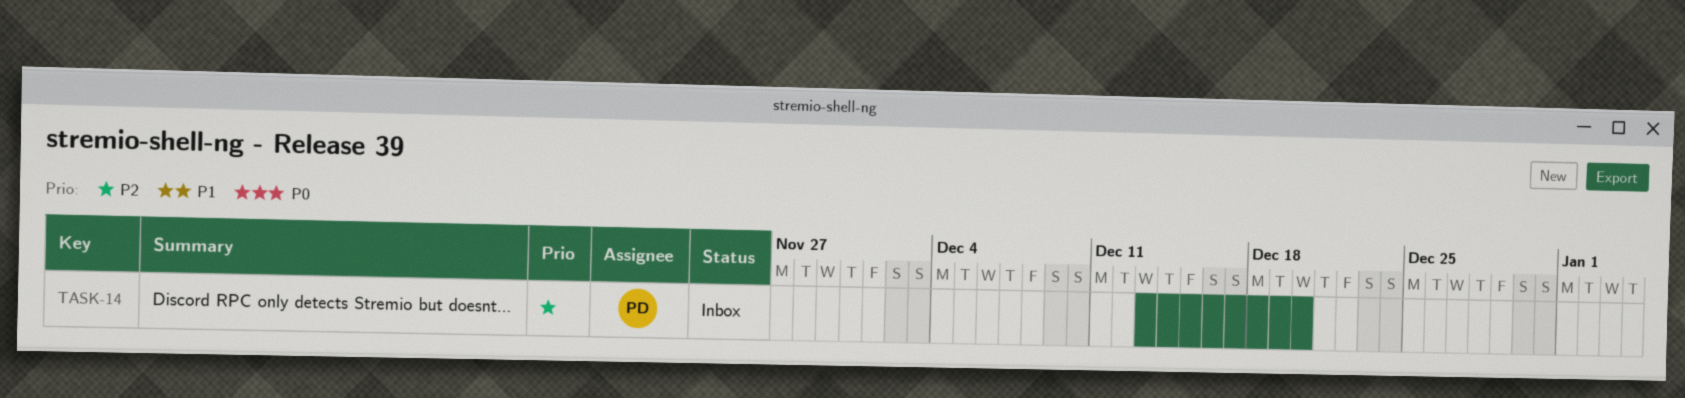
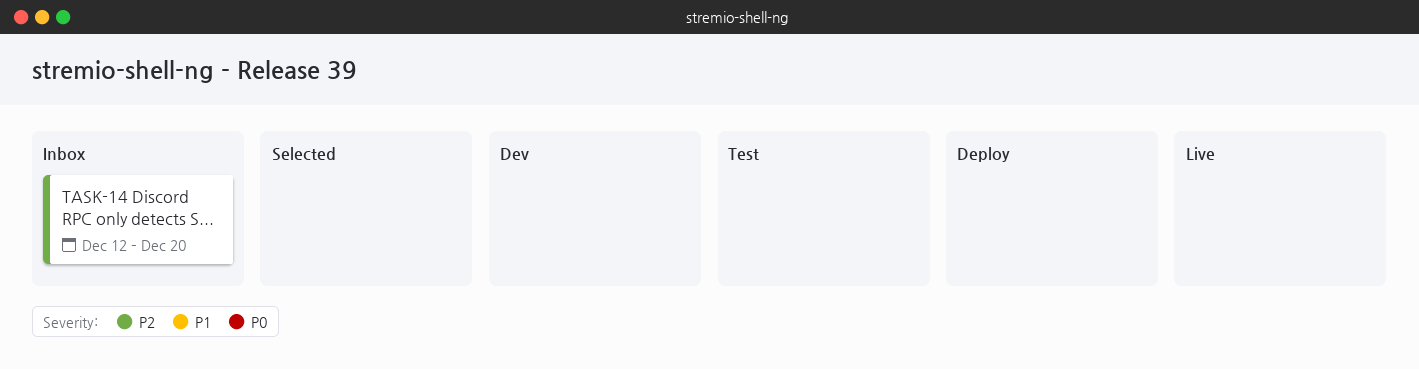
TASK-14, start: Dec 13 -> Dec 12

